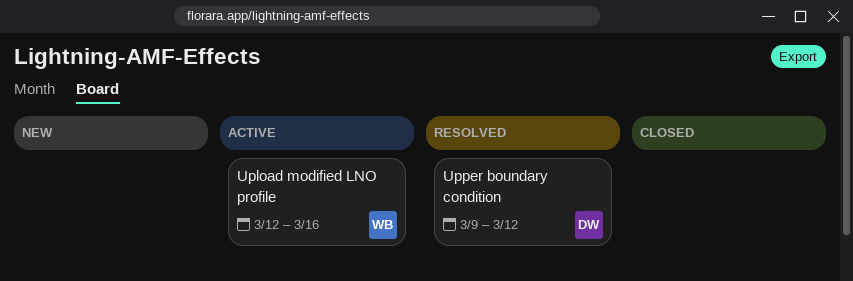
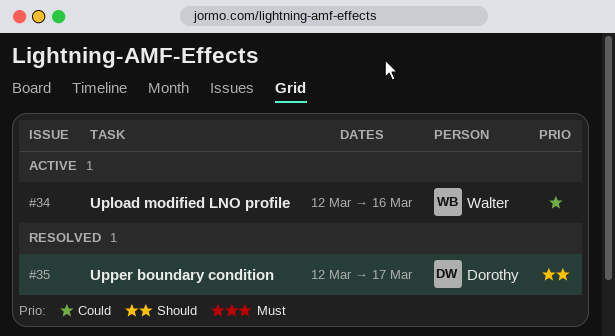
Upper boundary condition, start: Mar 9 -> Mar 12
Upper boundary condition, due: Mar 12 -> Mar 17

